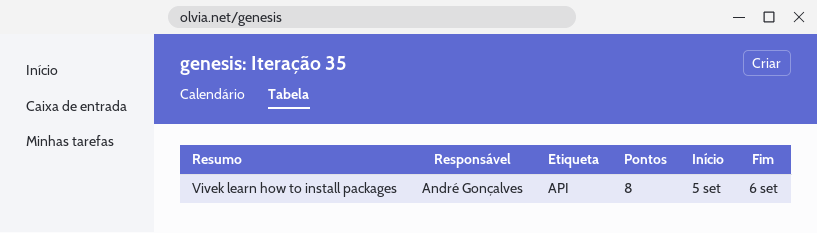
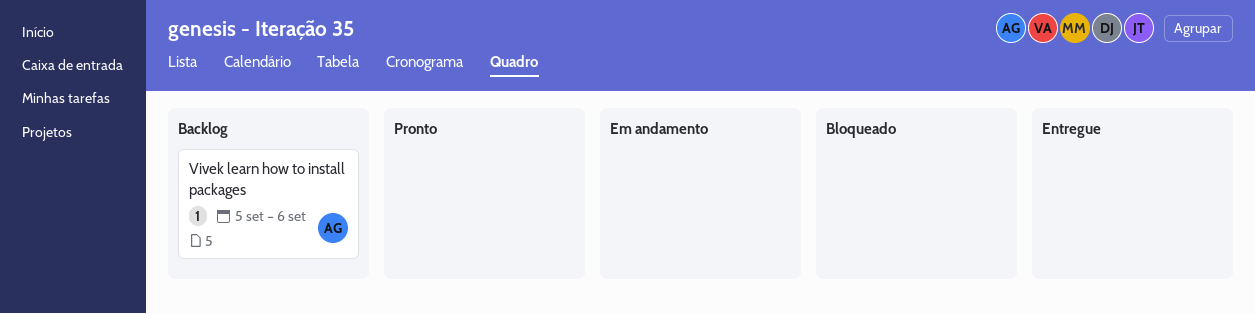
Vivek learn how to install packages, estimate: 8 -> 1

